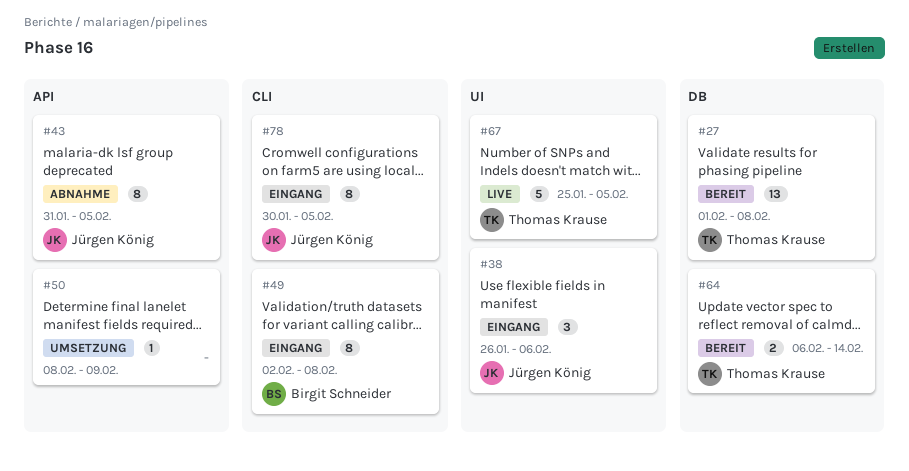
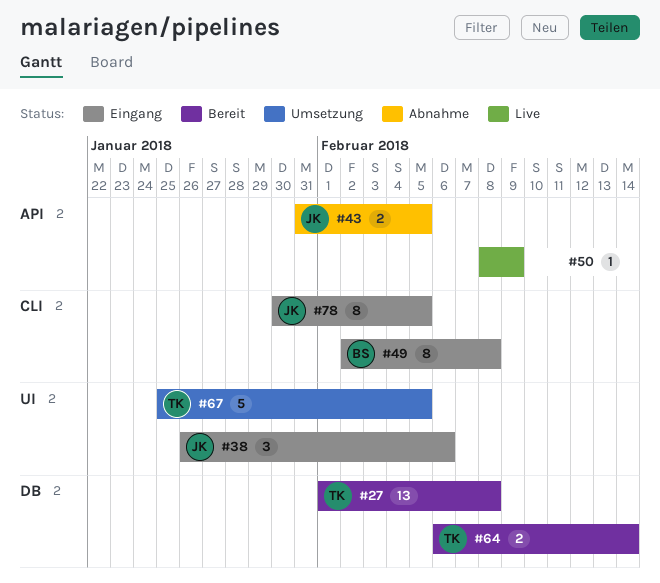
#43, estimate: 8 -> 2
#50, status: Umsetzung -> Live
#67, status: Live -> Umsetzung

